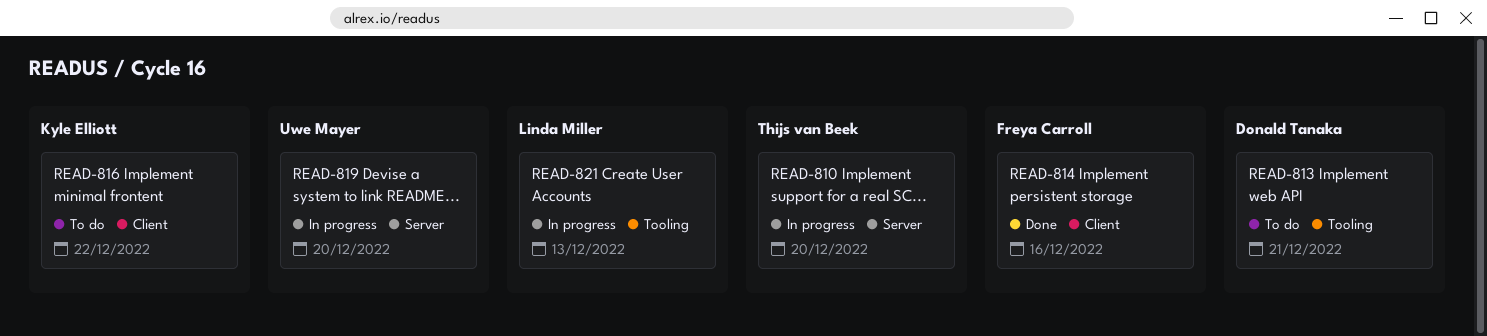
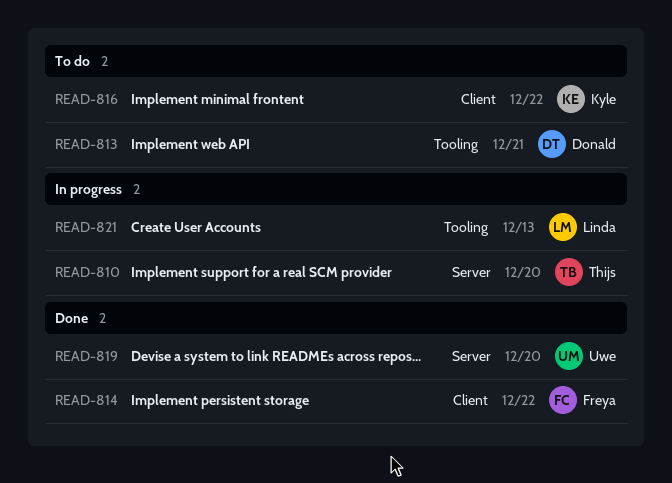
READ-814, due: Dec 16 -> Dec 22
READ-819, status: In progress -> Done

